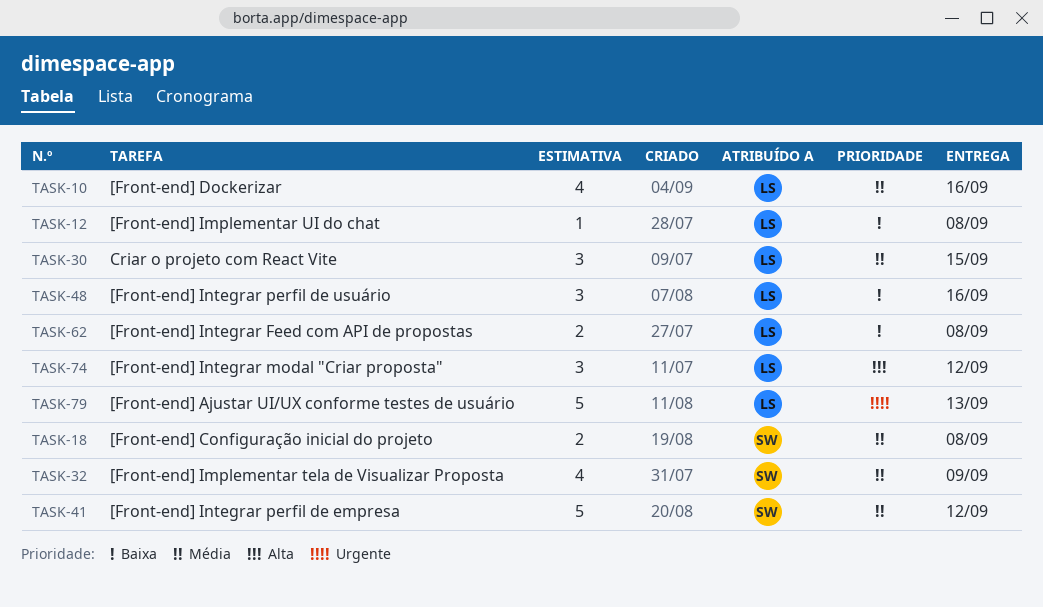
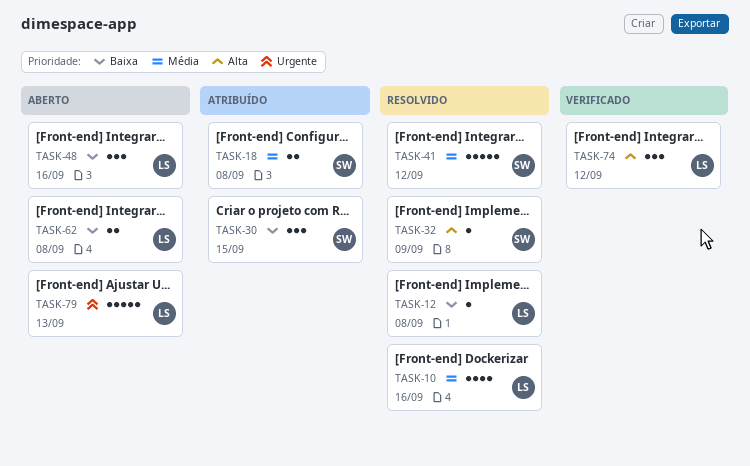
TASK-30, owner: LS -> SW
TASK-30, priority: Média -> Baixa
TASK-32, priority: Média -> Alta
TASK-32, estimate: 4 -> 1

